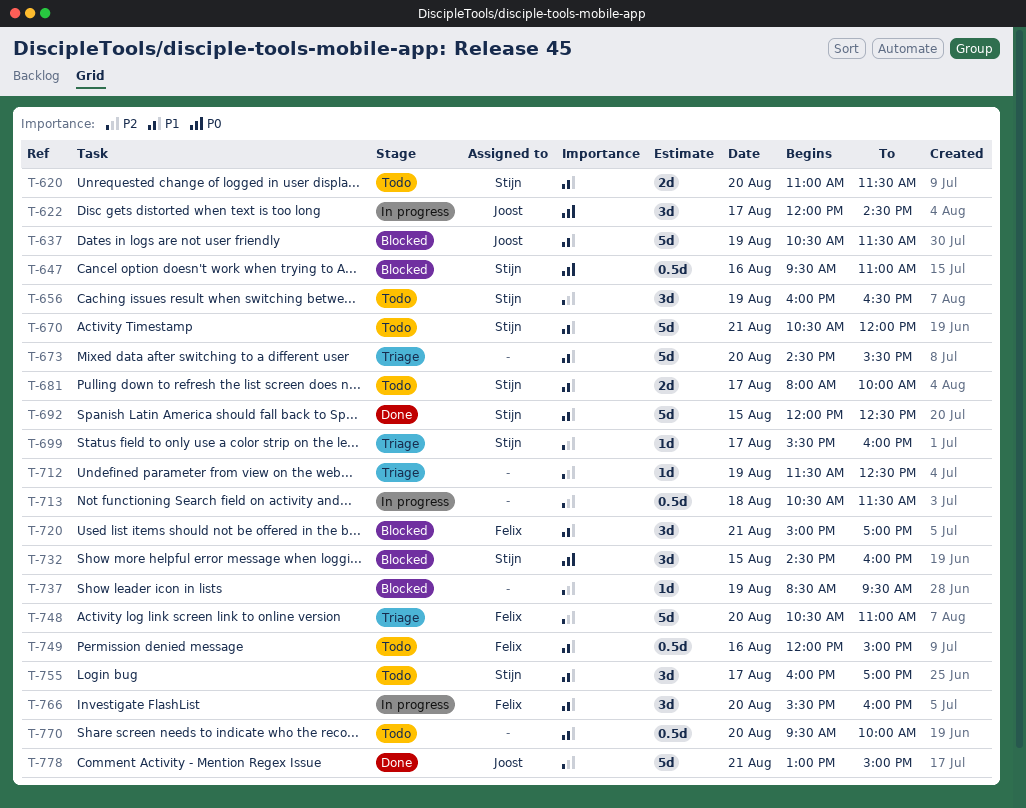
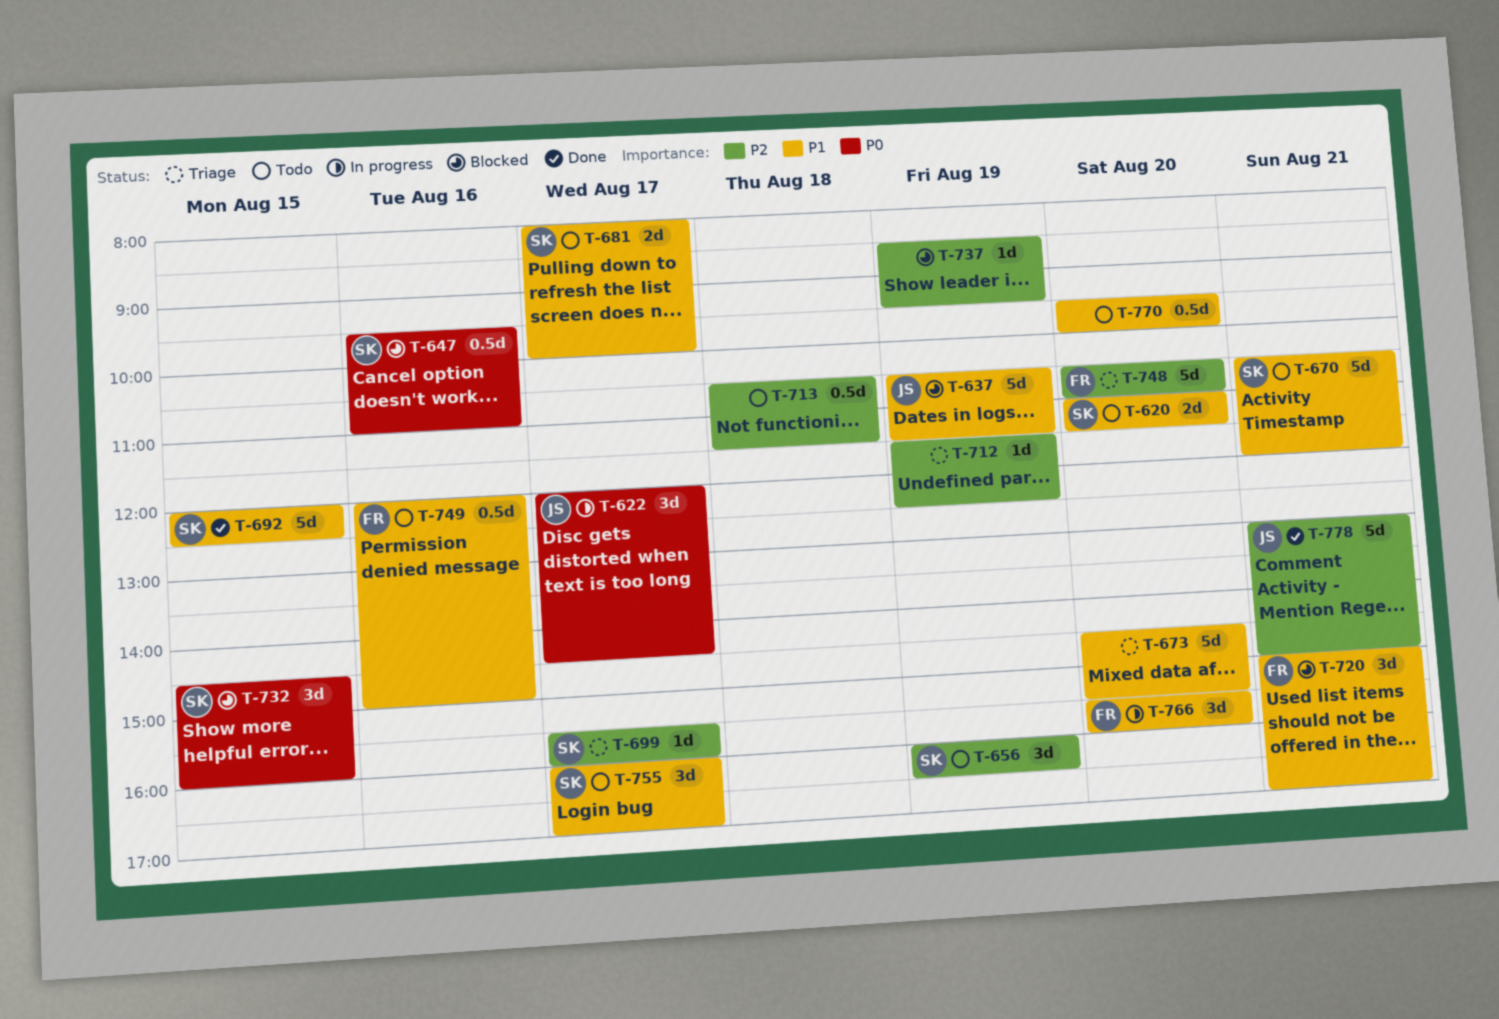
T-713, status: In progress -> Todo

